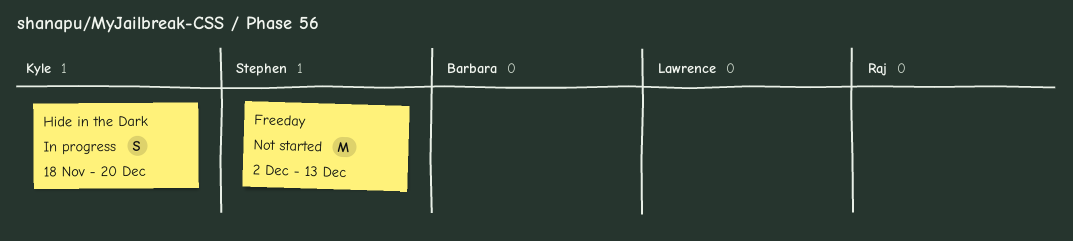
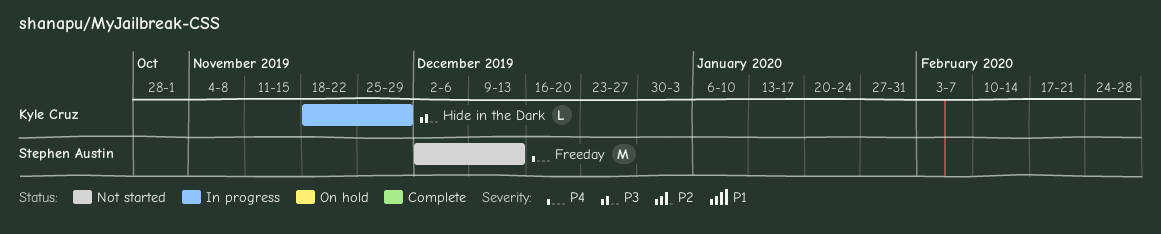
Hide in the Dark, estimate: S -> L
Hide in the Dark, due: Dec 20 -> Nov 29

